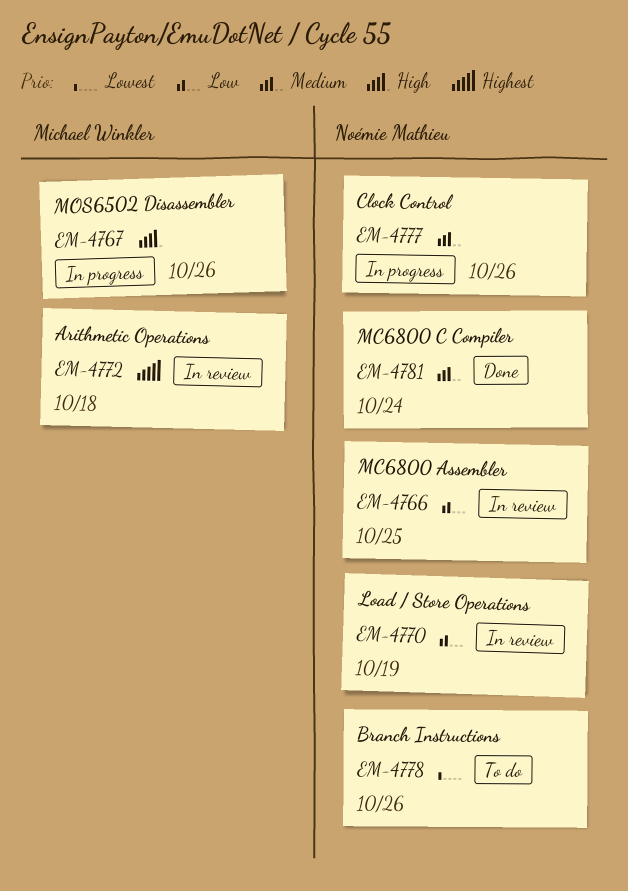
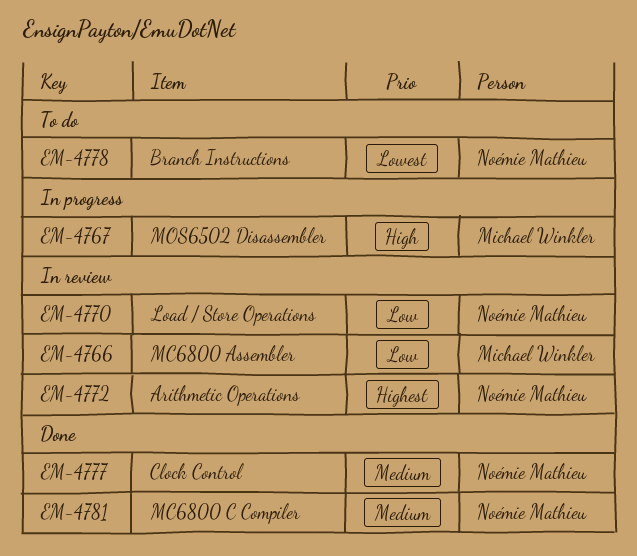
EM-4766, owner: Noémie Mathieu -> Michael Winkler
EM-4772, owner: Michael Winkler -> Noémie Mathieu
EM-4777, status: In progress -> Done

